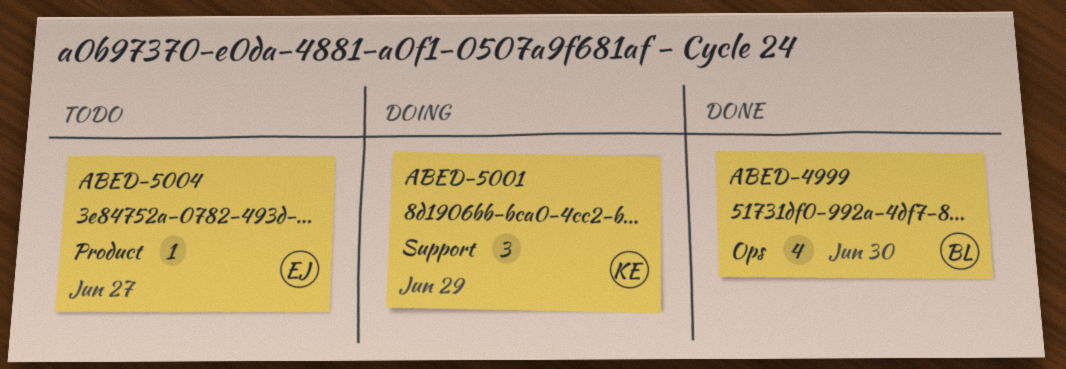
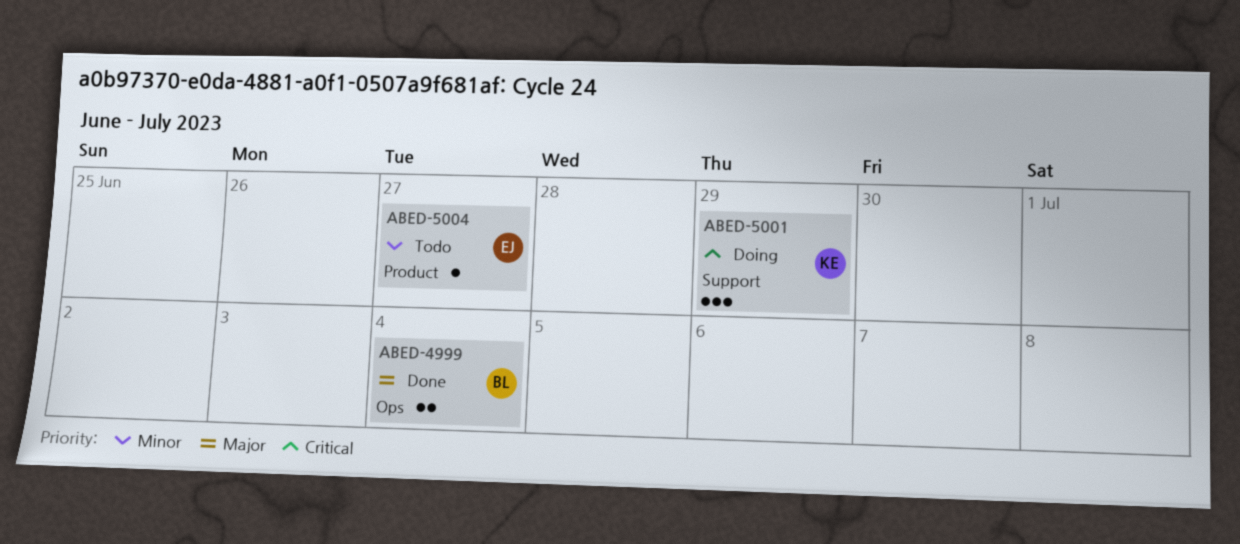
ABED-4999, estimate: 4 -> 2
ABED-4999, due: Jun 30 -> Jul 4

